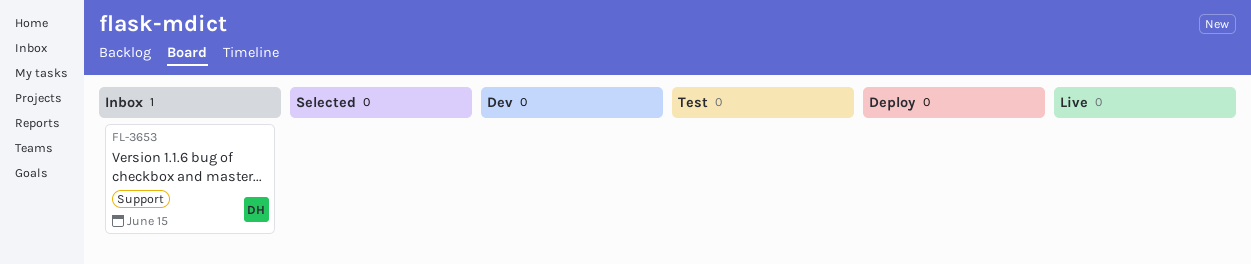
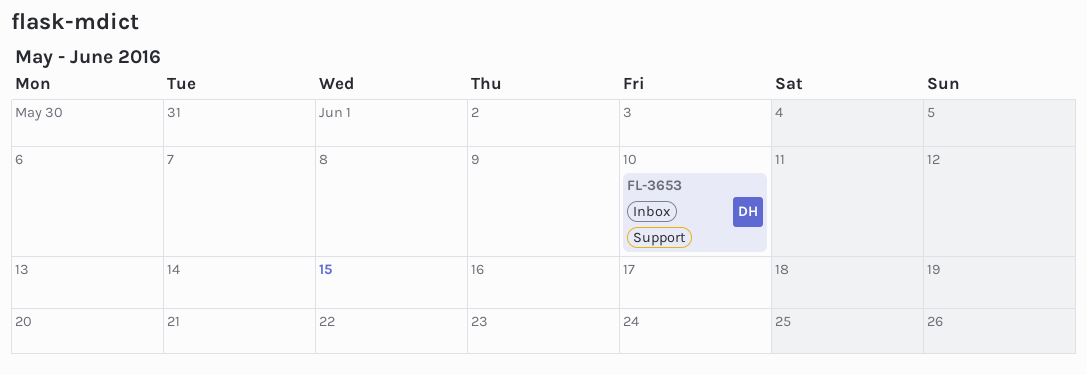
FL-3653, due: Jun 15 -> Jun 10

